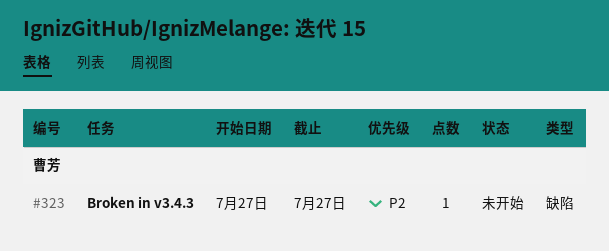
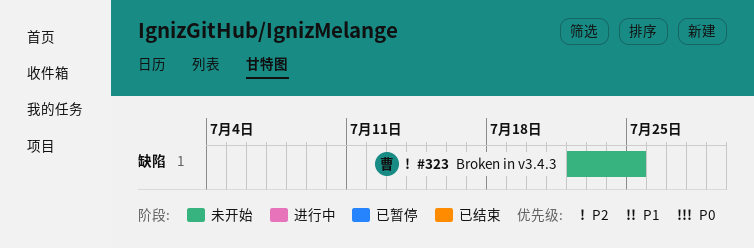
#323, start: Jul 27 -> Jul 22
#323, due: Jul 27 -> Jul 25

